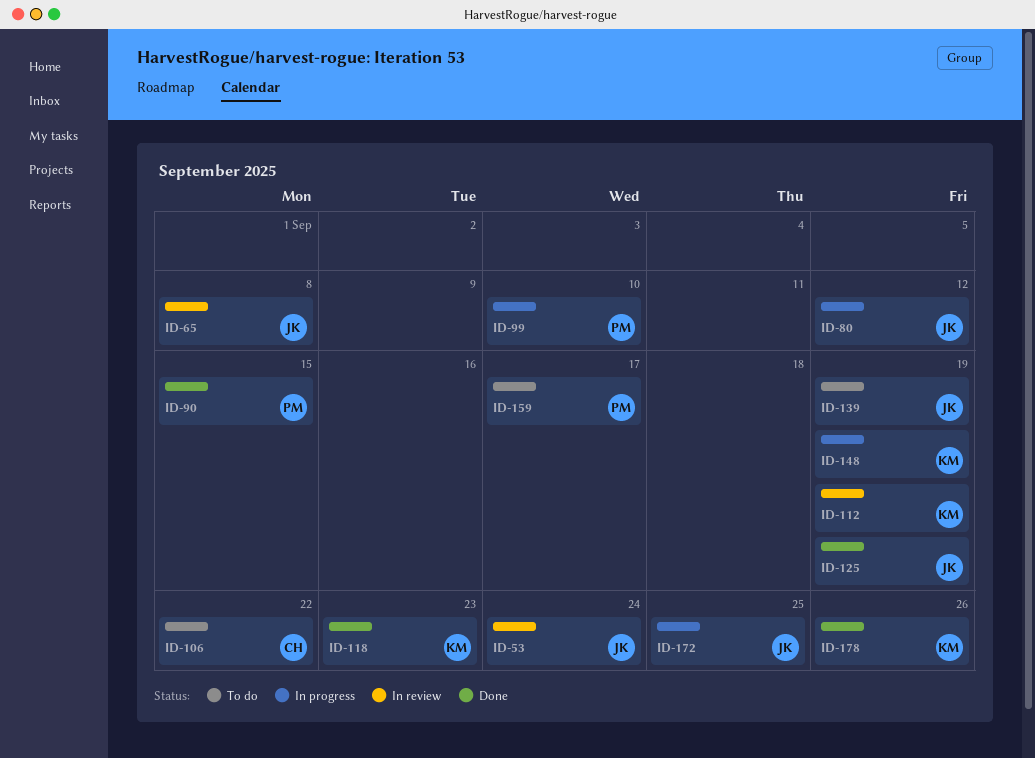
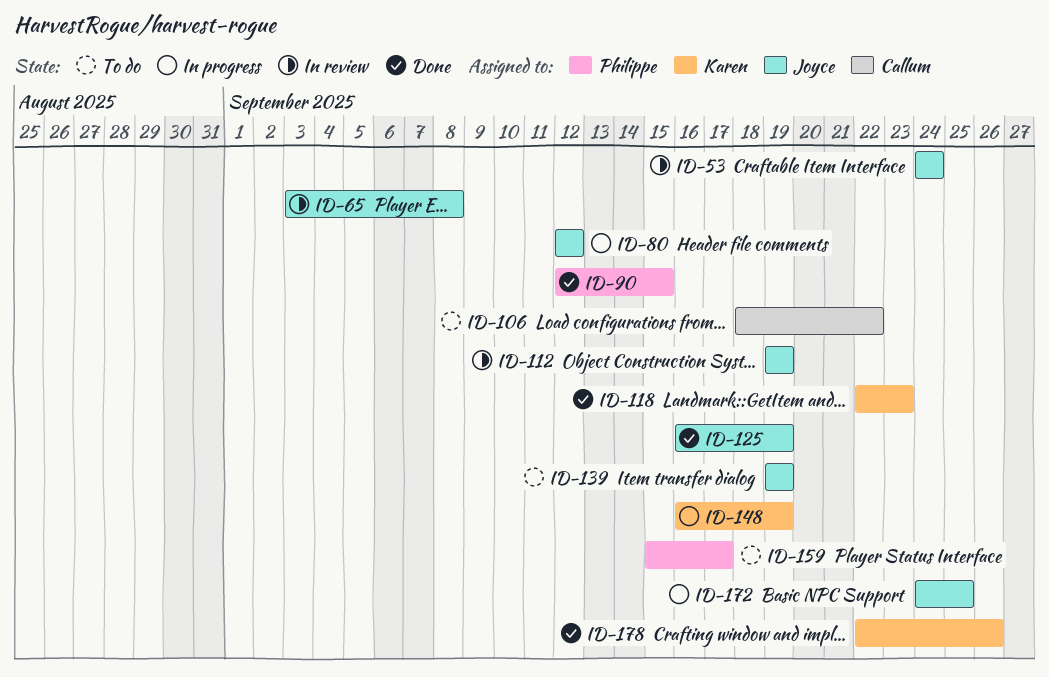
ID-99: present -> none
ID-112, owner: Karen -> Joyce

